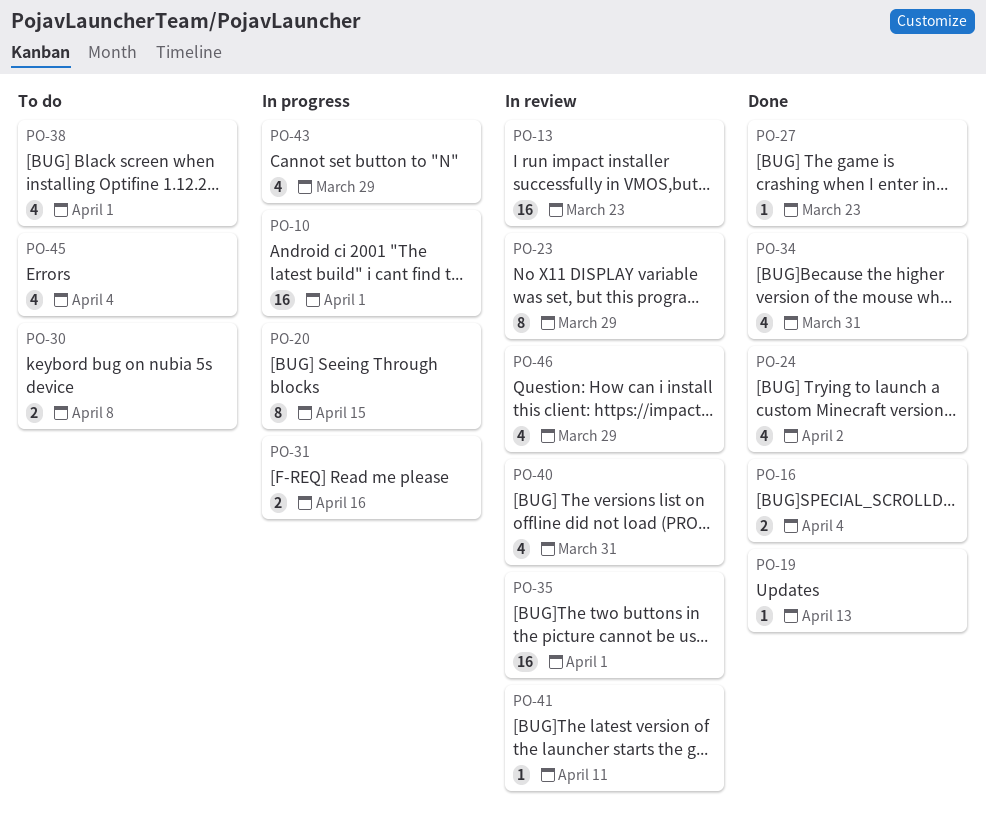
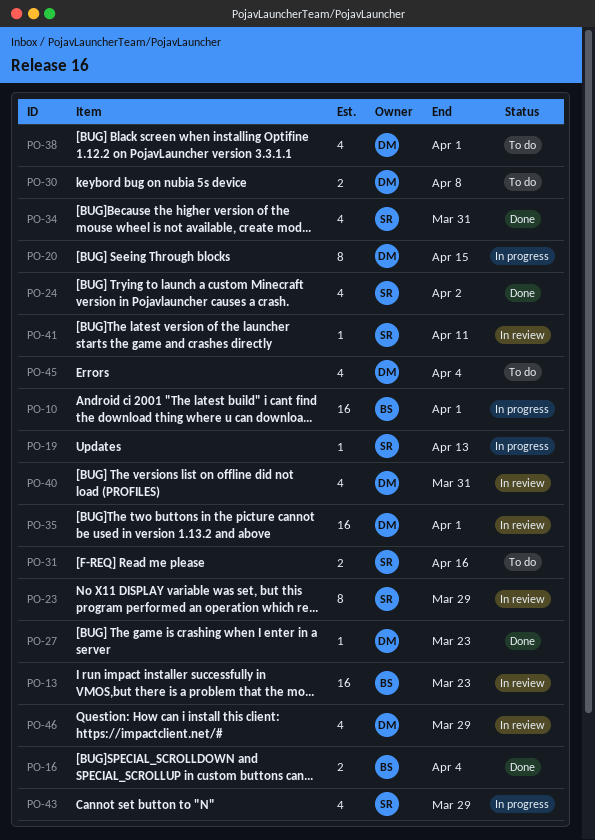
PO-19, status: Done -> In progress
PO-31, status: In progress -> To do

